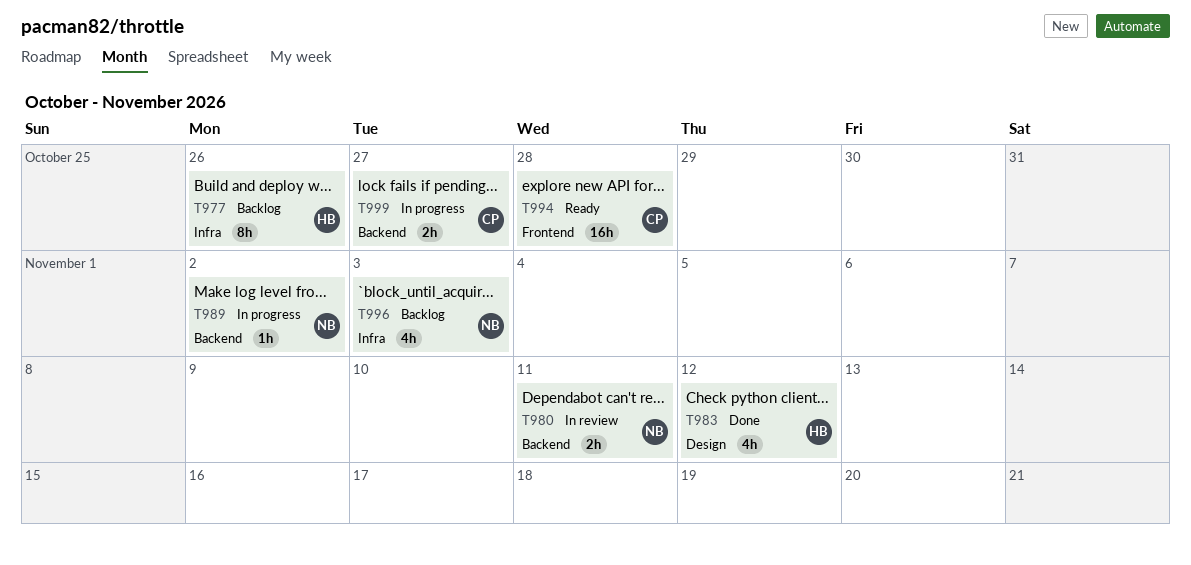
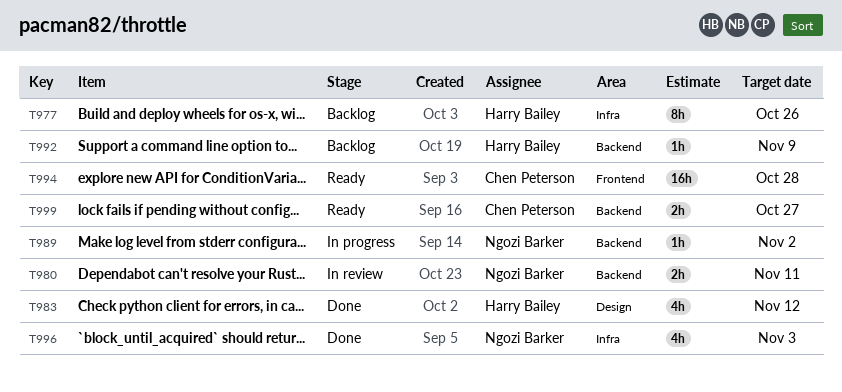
T992: none -> present
T996, status: Backlog -> Done
T999, status: In progress -> Ready

